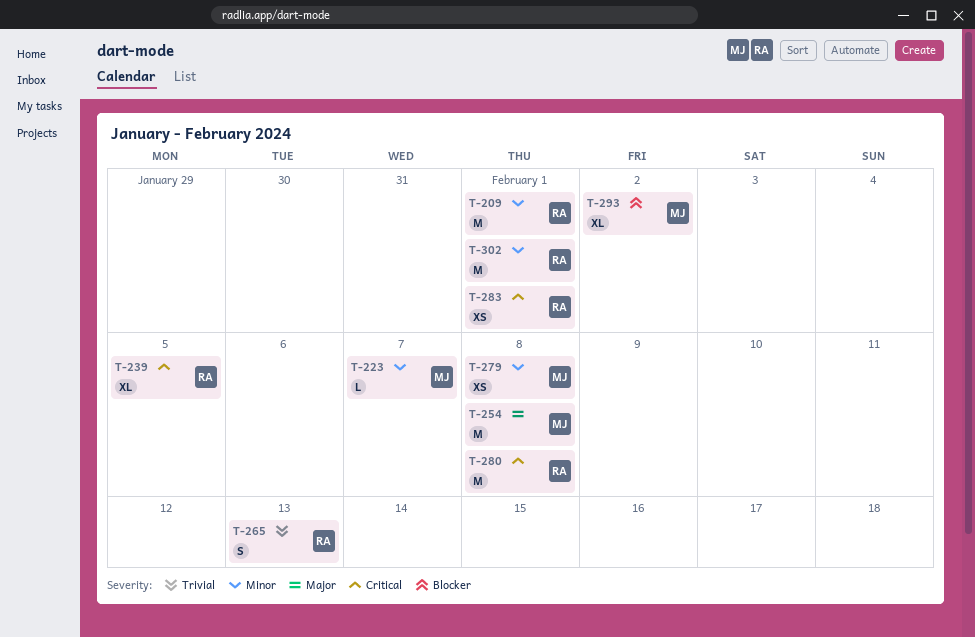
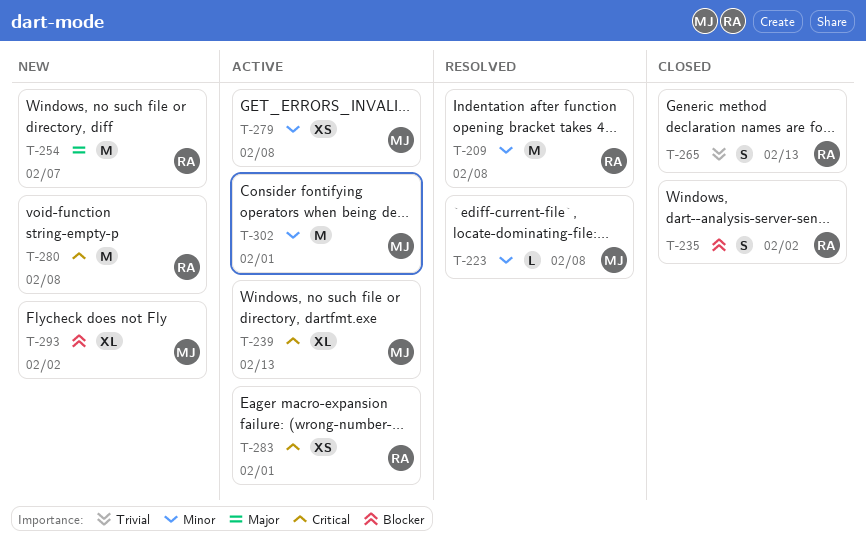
T-209, due: Feb 1 -> Feb 8
T-223, due: Feb 7 -> Feb 8
T-235: none -> present
T-239, owner: RA -> MJ
T-239, due: Feb 5 -> Feb 13
T-254, owner: MJ -> RA
T-254, due: Feb 8 -> Feb 7
T-302, owner: RA -> MJ

